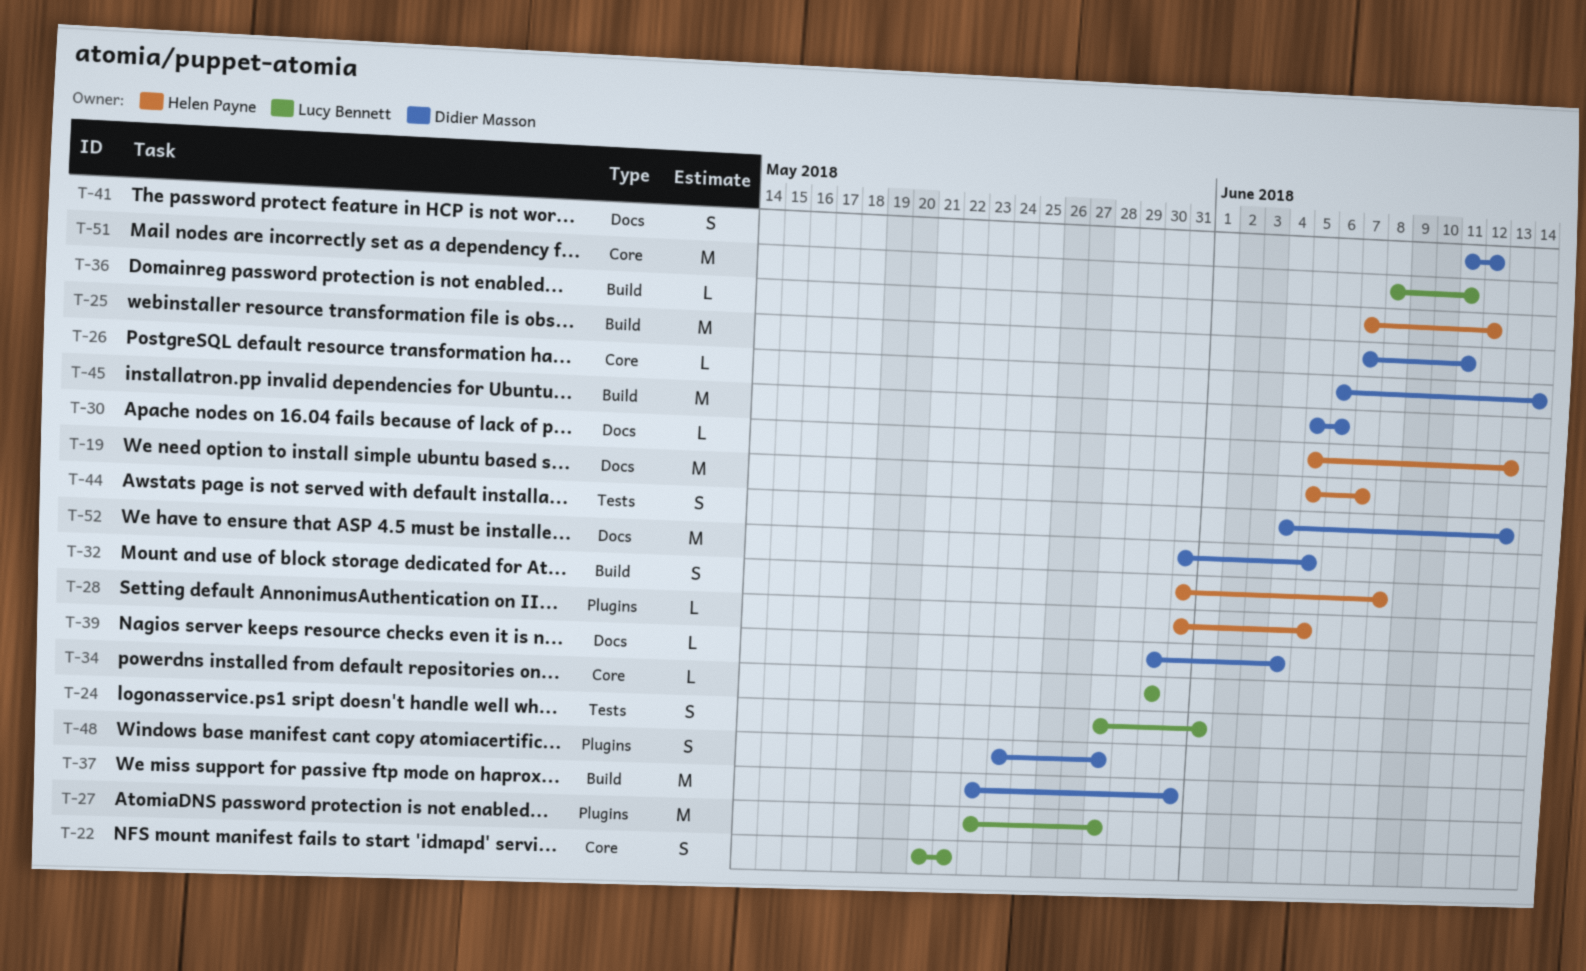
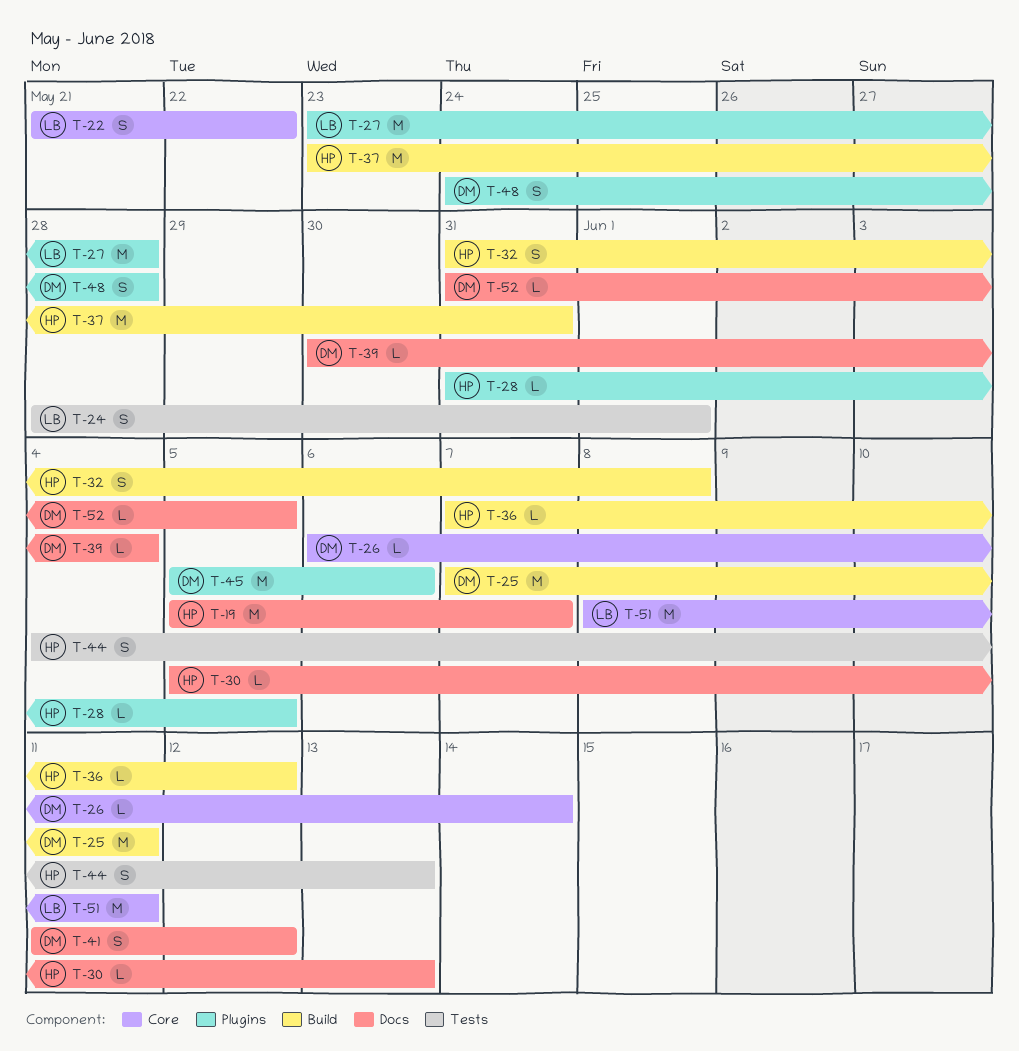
T-34: present -> none
T-37, owner: Didier Masson -> Helen Payne
T-44, owner: Didier Masson -> Helen Payne
T-45, label: Build -> Plugins
T-52, estimate: M -> L

